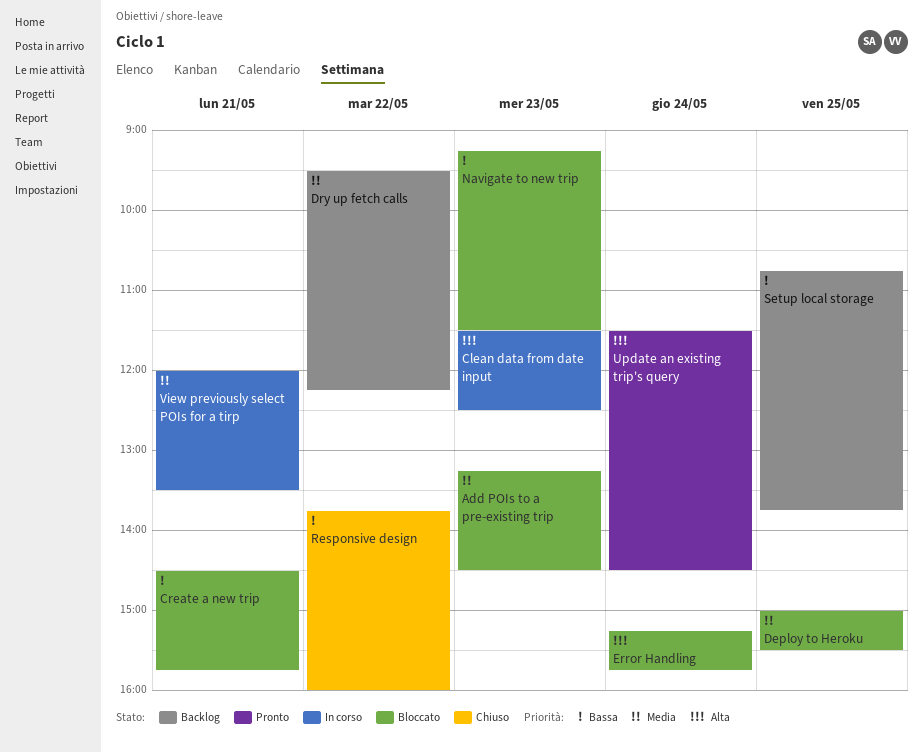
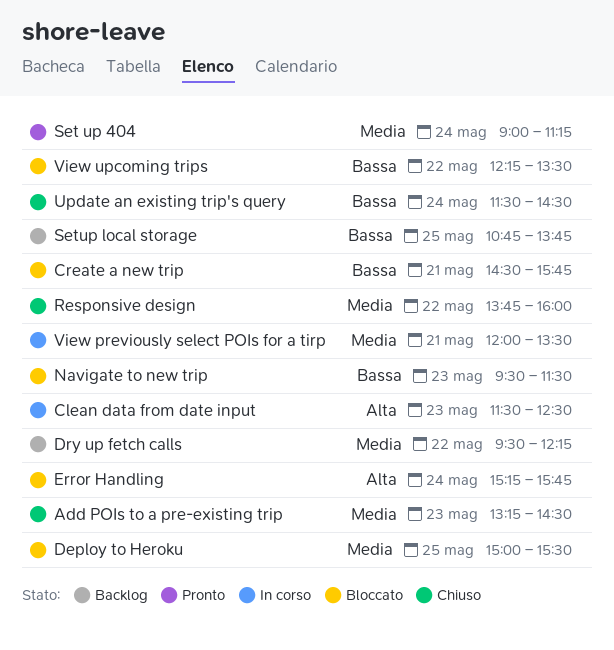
Add POIs to a pre-existing trip, status: Bloccato -> Chiuso
Navigate to new trip, begins: 09:15 -> 09:30
Responsive design, priority: Bassa -> Media
Set up 404: none -> present
Update an existing trip's query, status: Pronto -> Chiuso
Update an existing trip's query, priority: Alta -> Bassa
View upcoming trips: none -> present

